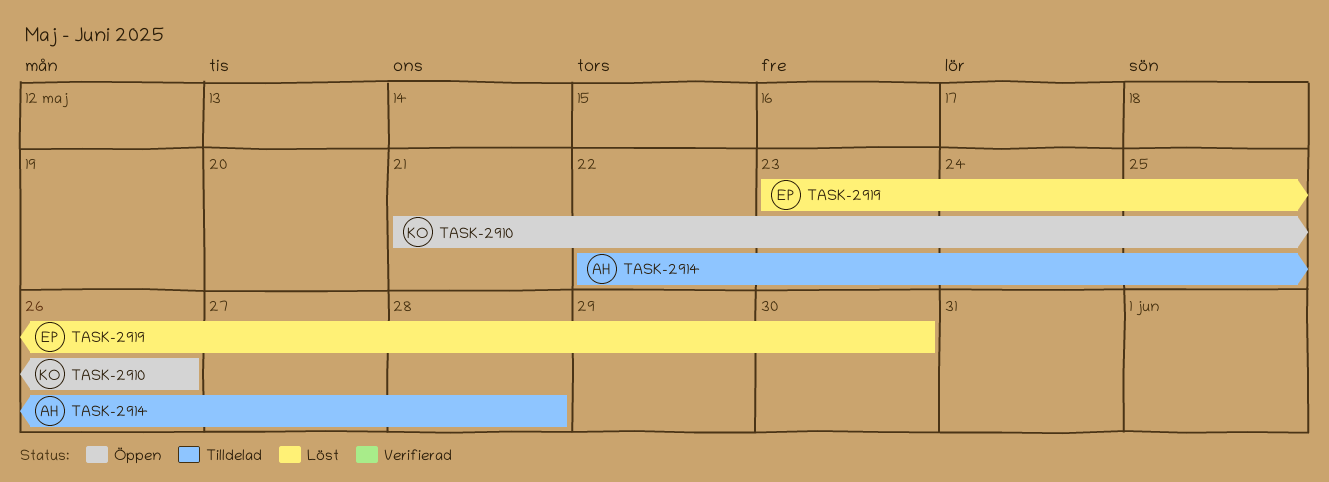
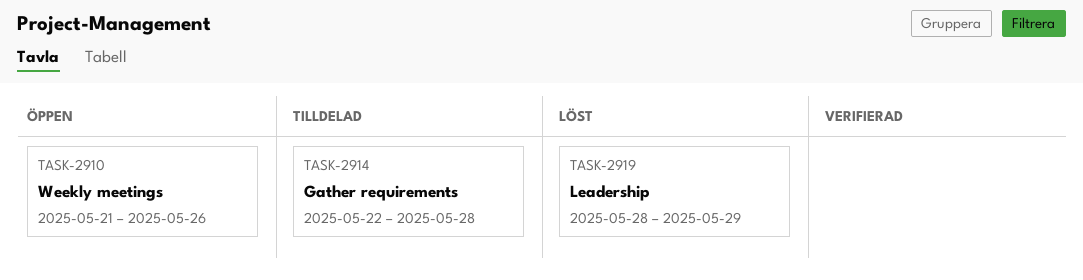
TASK-2919, start: May 23 -> May 28
TASK-2919, due: May 30 -> May 29

